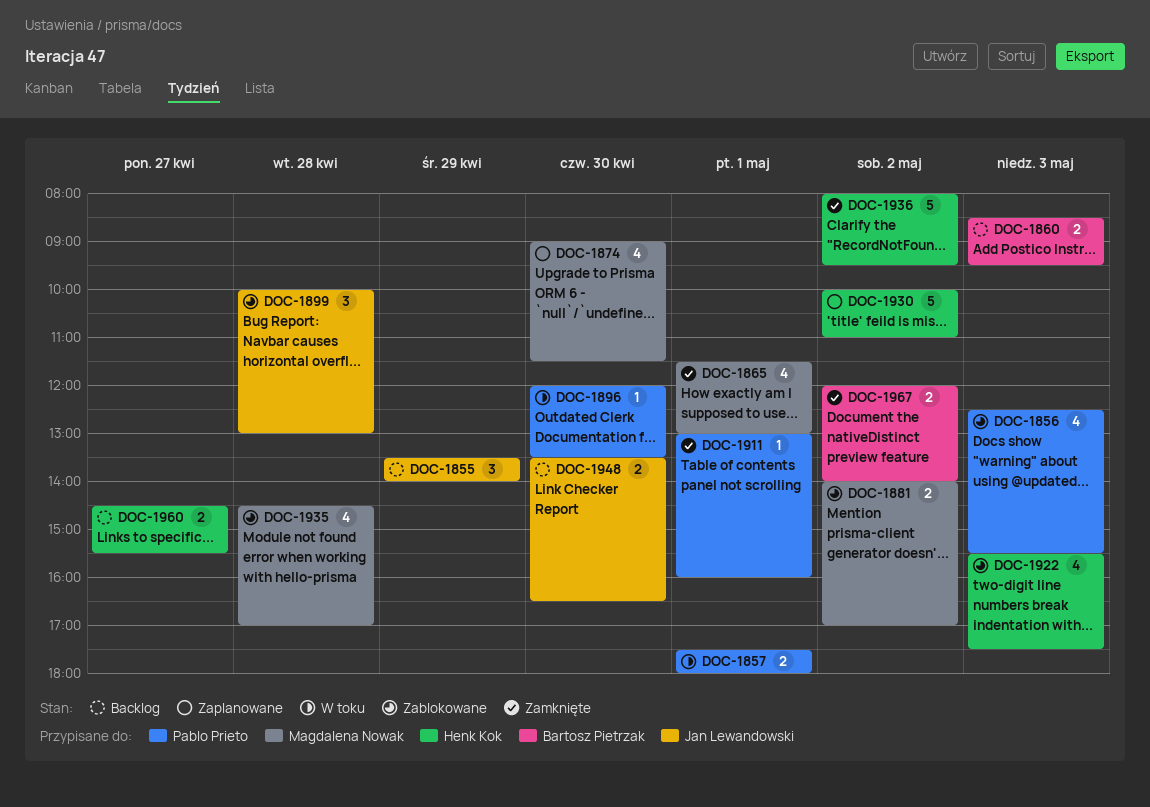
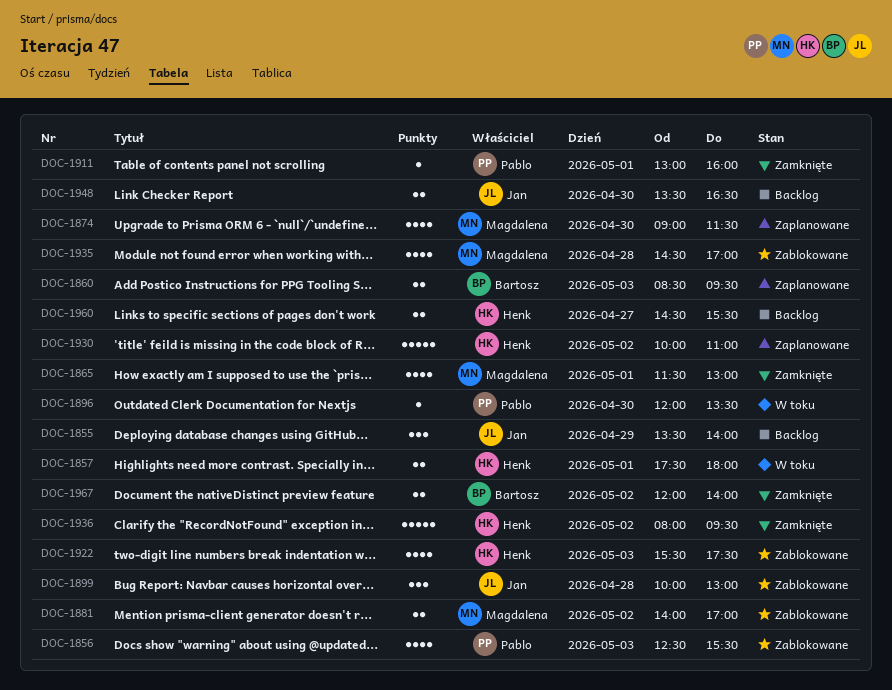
DOC-1857, owner: Pablo Prieto -> Henk Kok
DOC-1860, status: Backlog -> Zaplanowane

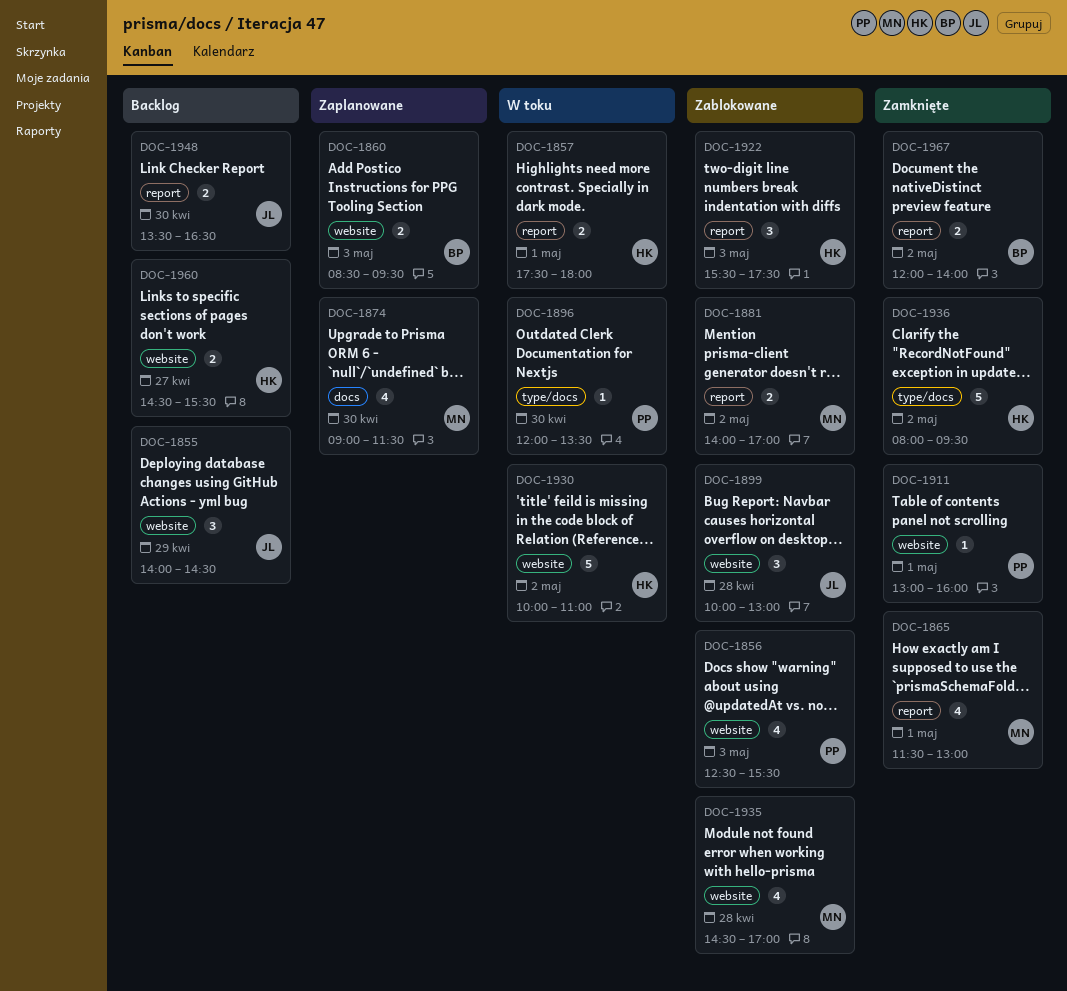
DOC-1855, begins: 13:30 -> 14:00
DOC-1855, ends: 14:00 -> 14:30
DOC-1922, estimate: 4 -> 3
DOC-1930, status: Zaplanowane -> W toku

